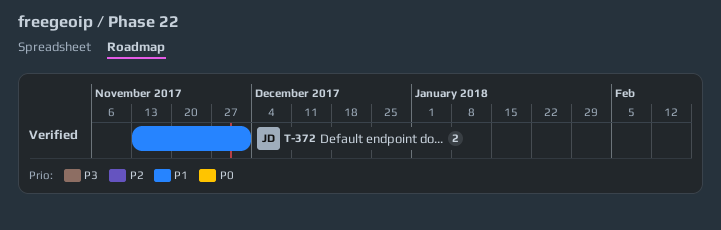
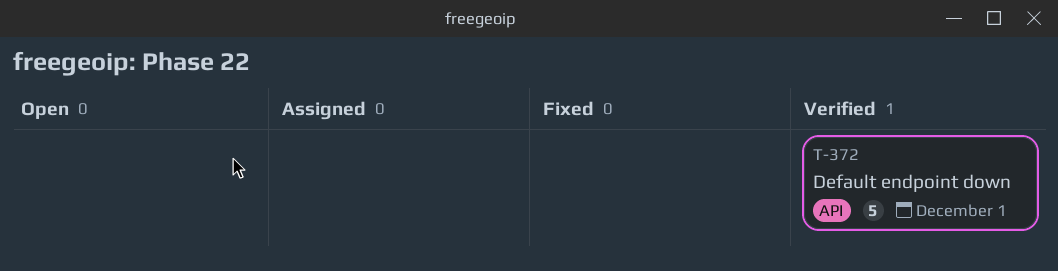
T-372, estimate: 2 -> 5

